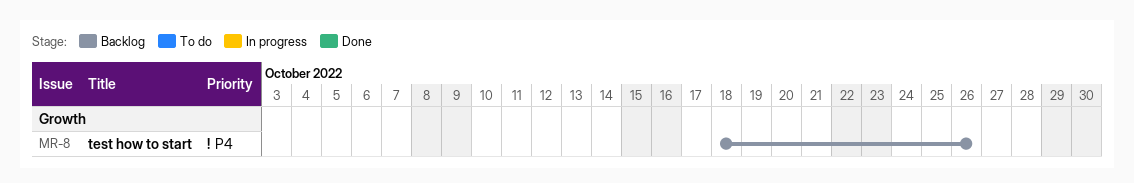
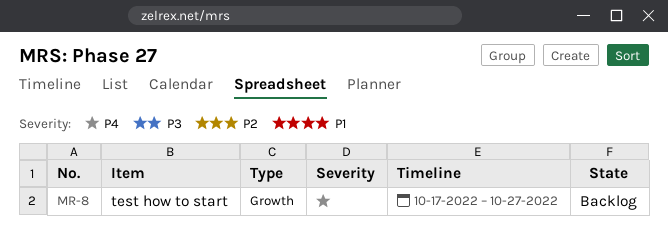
MR-8, start: Oct 18 -> Oct 17
MR-8, due: Oct 26 -> Oct 27

